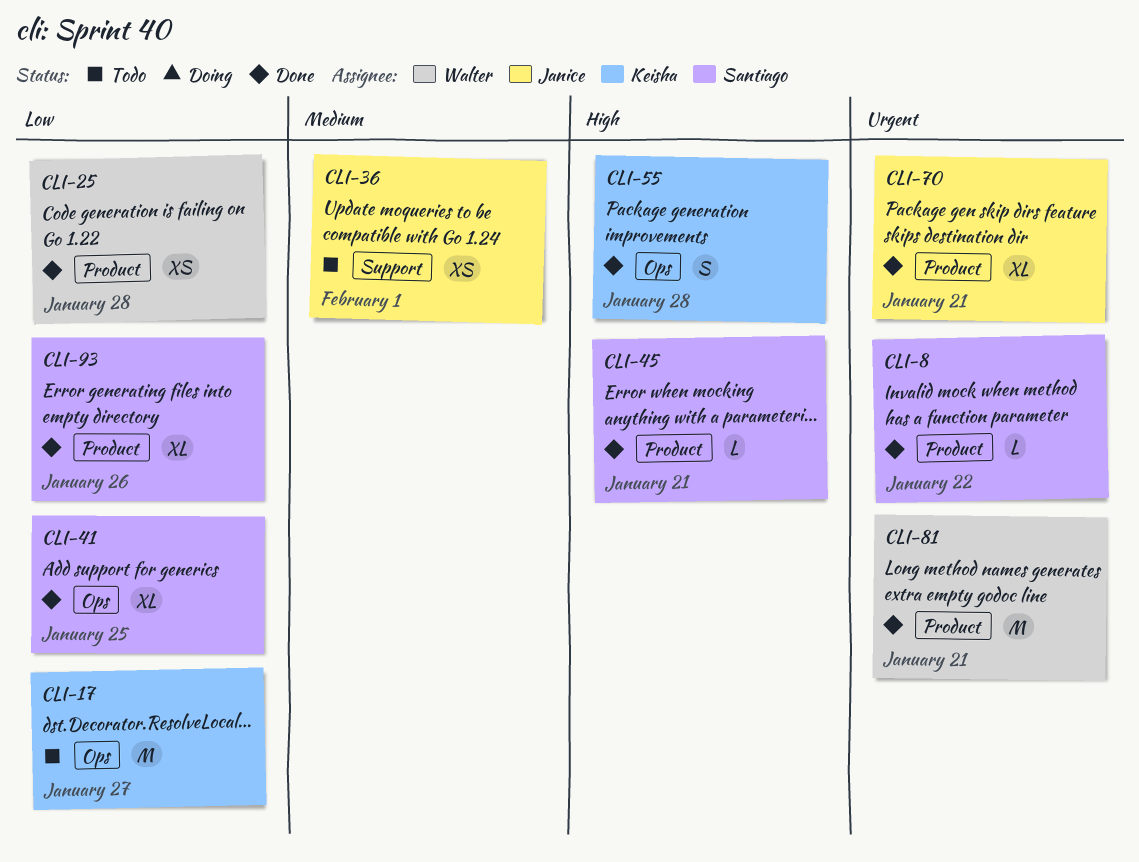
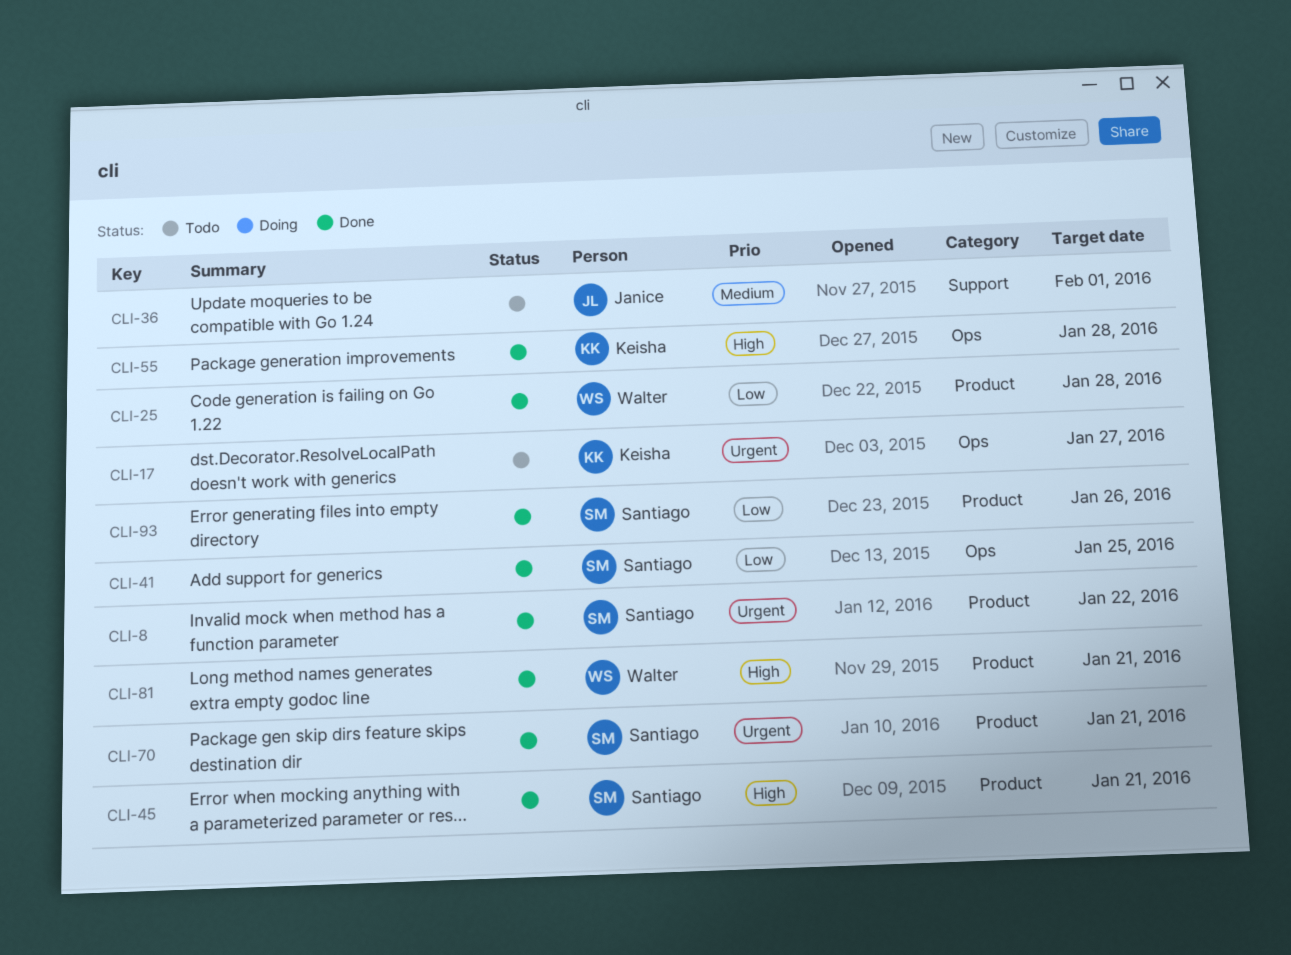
CLI-17, priority: Low -> Urgent
CLI-70, owner: Janice -> Santiago
CLI-81, priority: Urgent -> High

